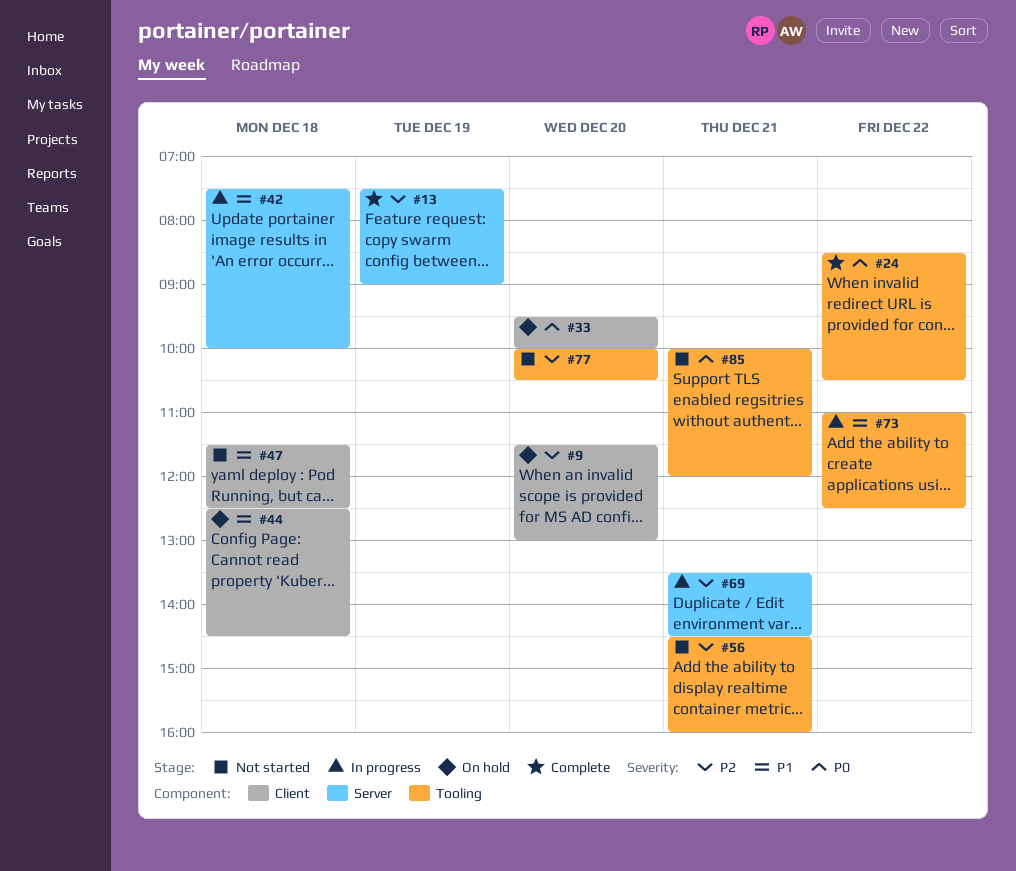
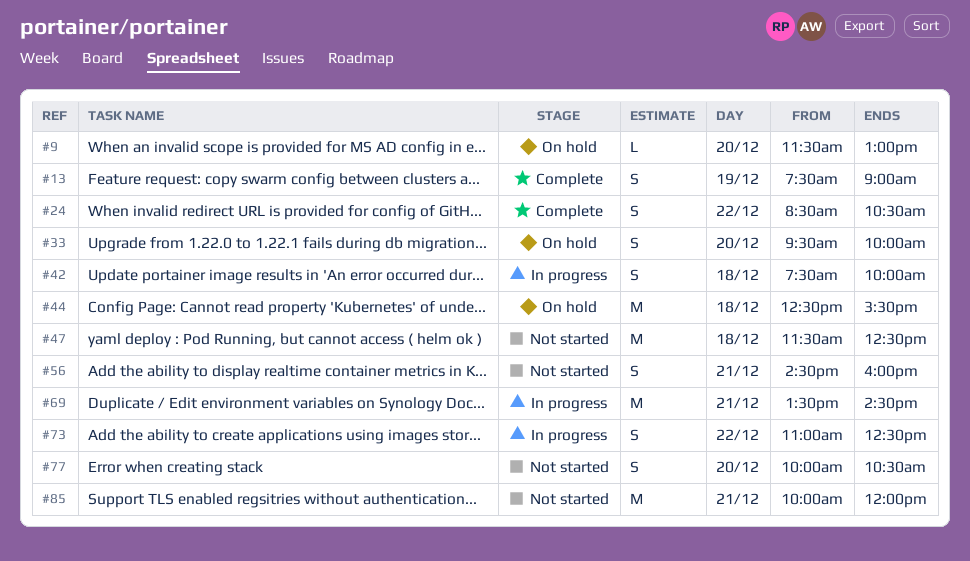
#44, ends: 14:30 -> 15:30

